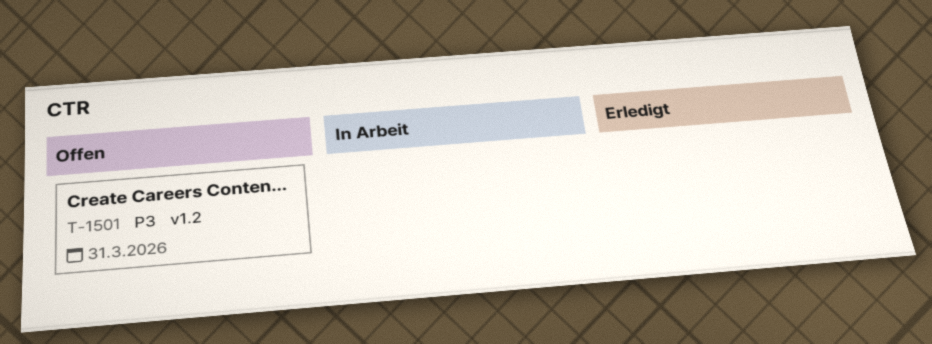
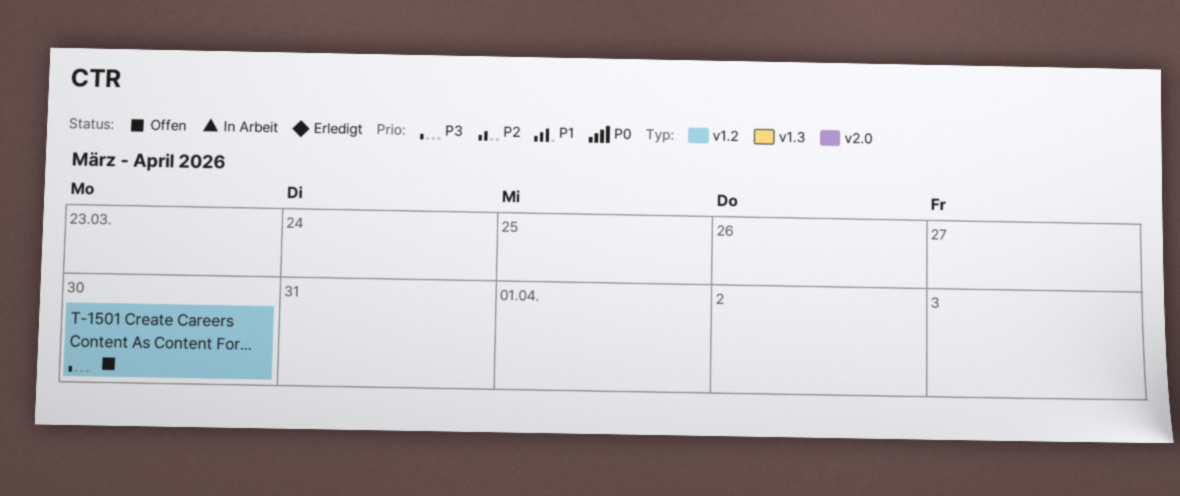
T-1501, due: Mar 31 -> Mar 30

